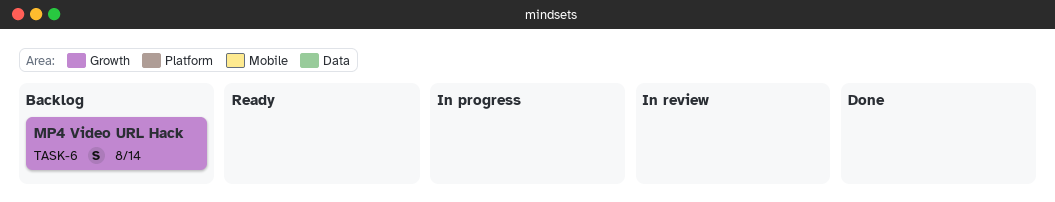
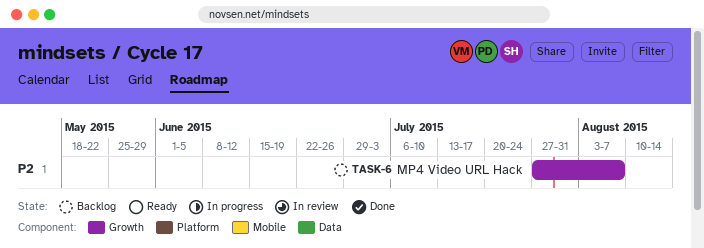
TASK-6, due: Aug 14 -> Aug 7

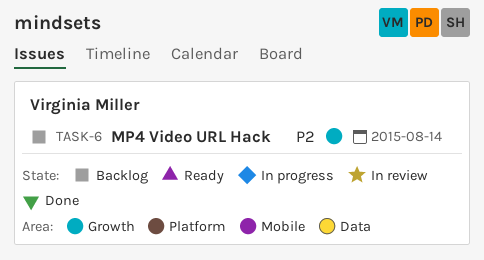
TASK-6, due: Aug 7 -> Aug 14

